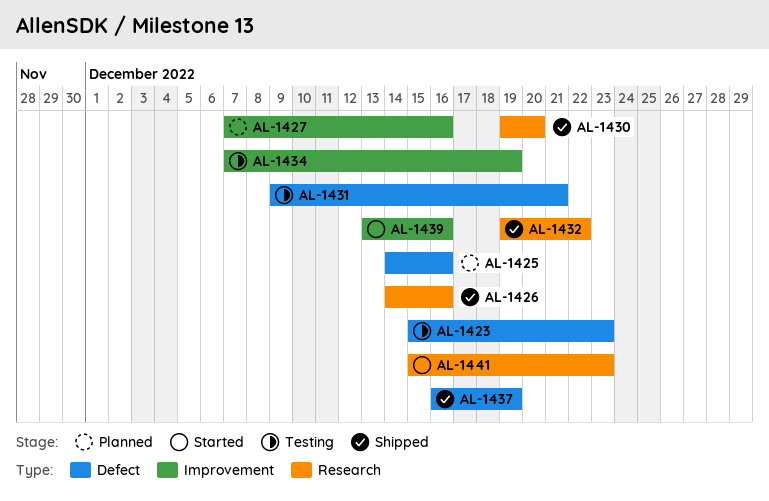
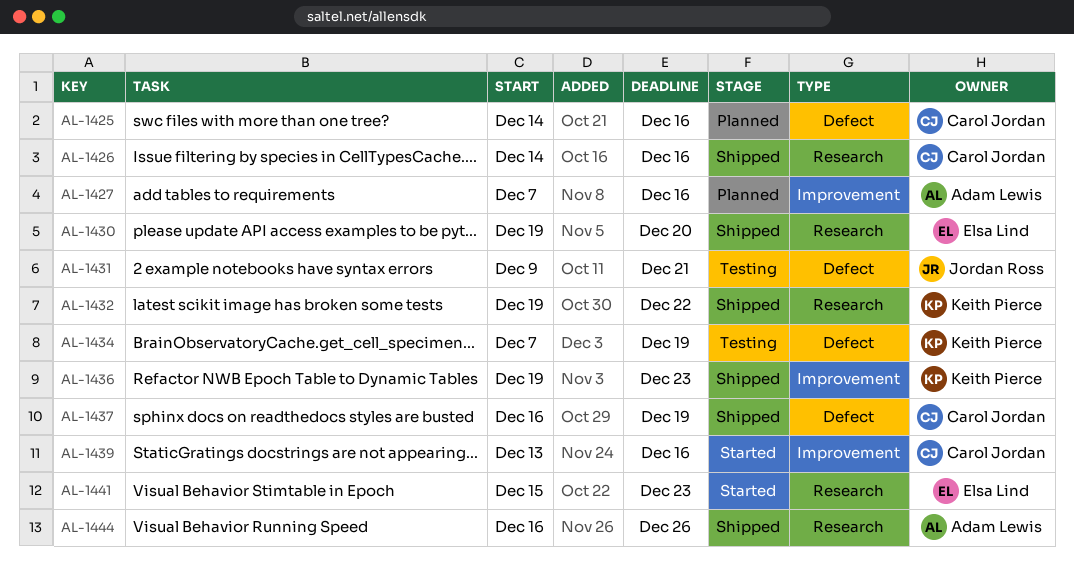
AL-1423: present -> none
AL-1434, label: Improvement -> Defect
AL-1436: none -> present
AL-1444: none -> present

